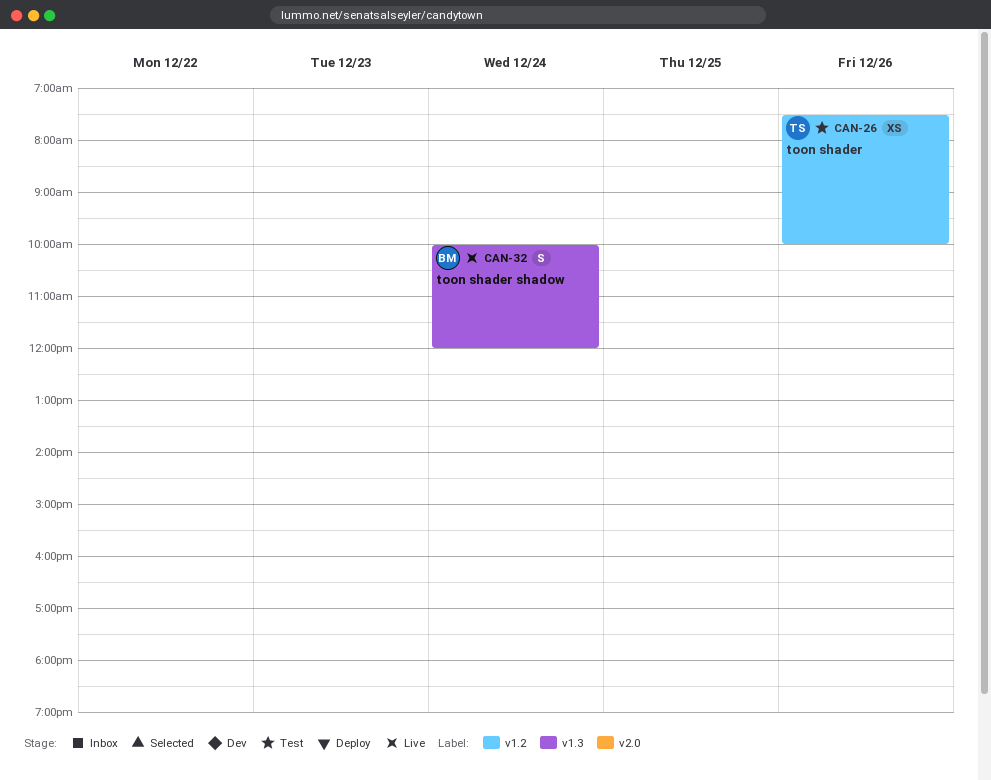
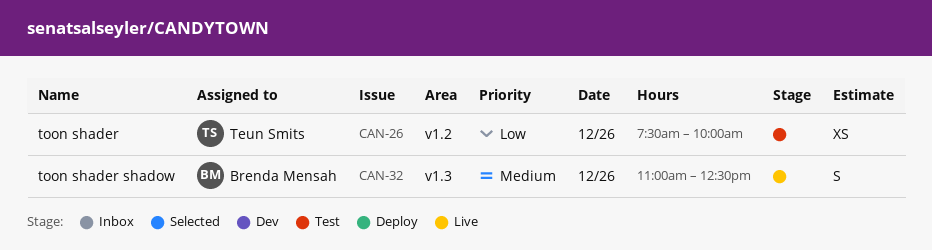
CAN-32, day: Dec 24 -> Dec 26
CAN-32, begins: 10:00 -> 11:00
CAN-32, ends: 12:00 -> 12:30

